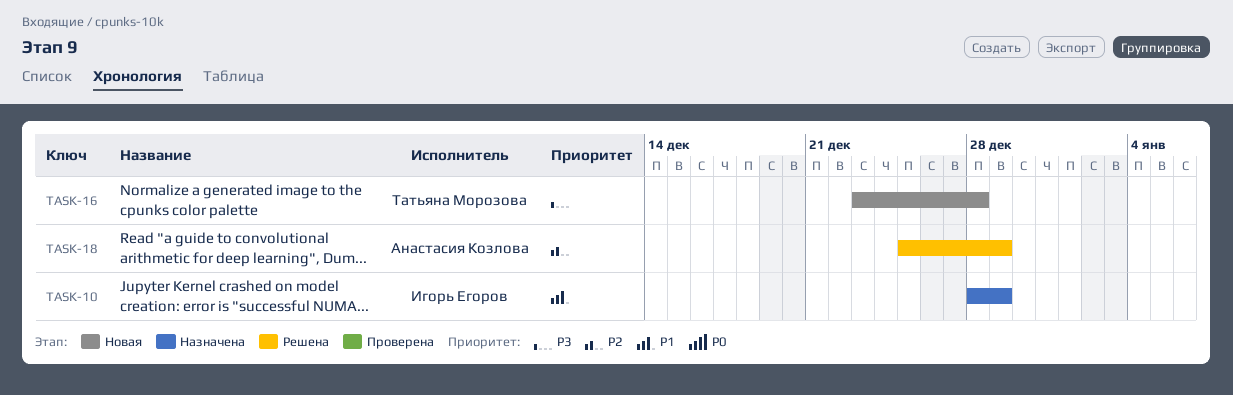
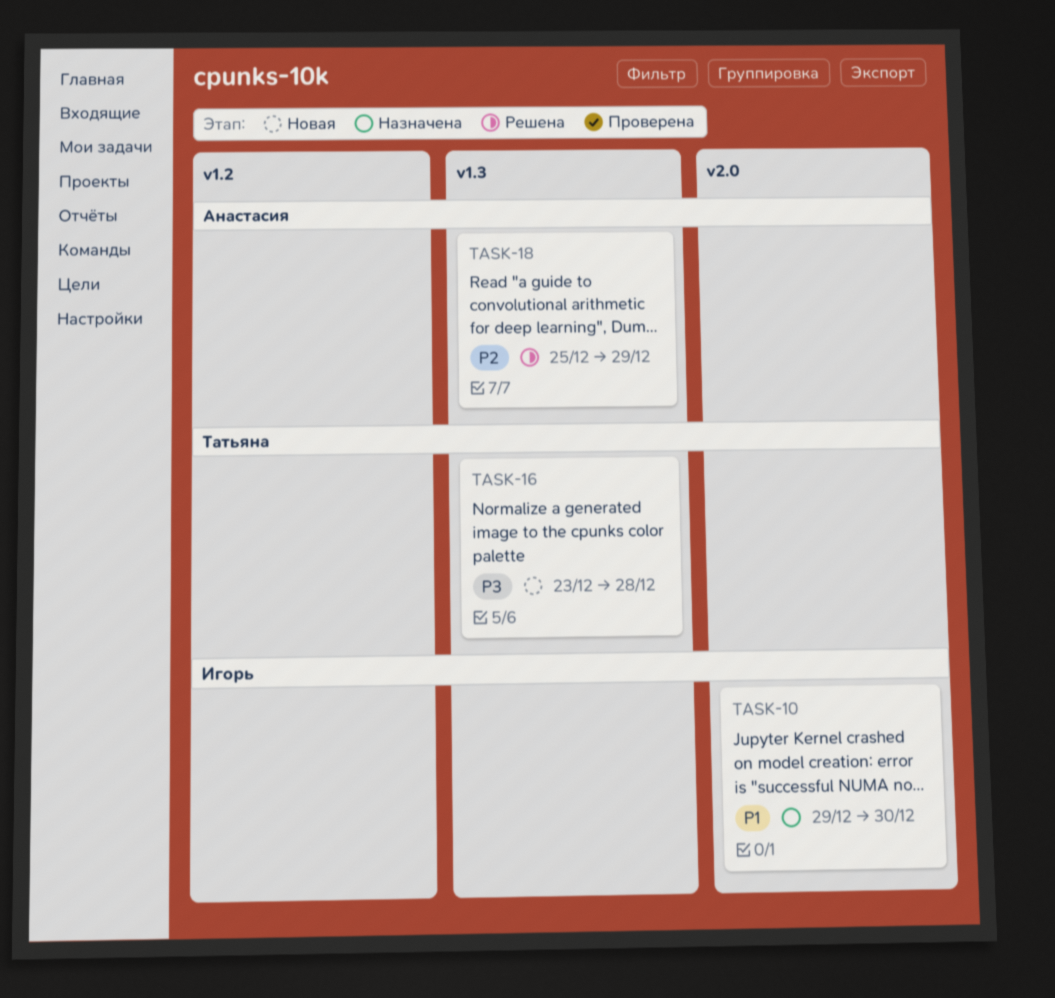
TASK-10, start: Dec 28 -> Dec 29
TASK-10, due: Dec 29 -> Dec 30

